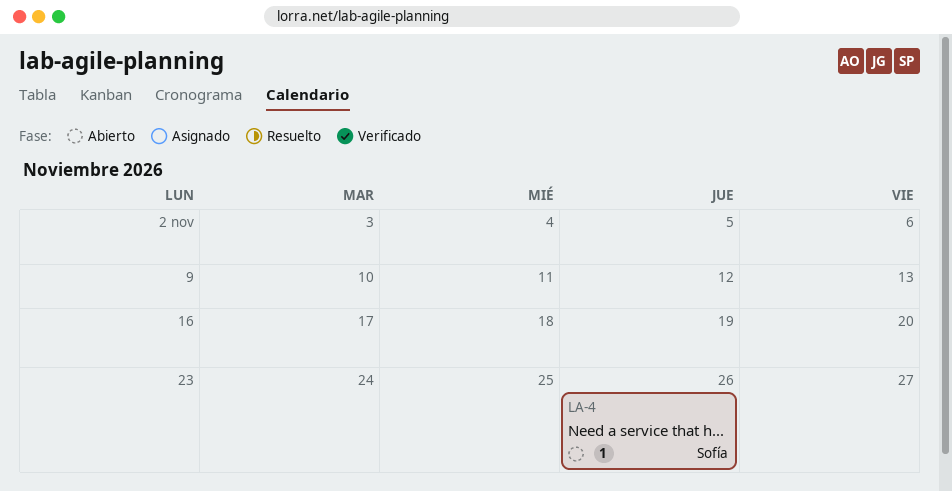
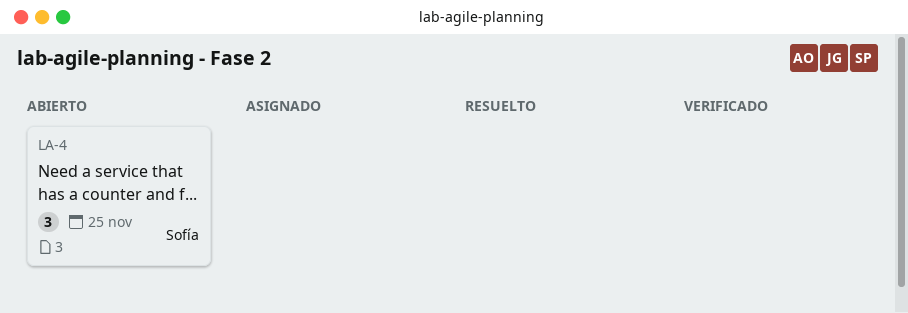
LA-4, estimate: 1 -> 3
LA-4, due: Nov 26 -> Nov 25

